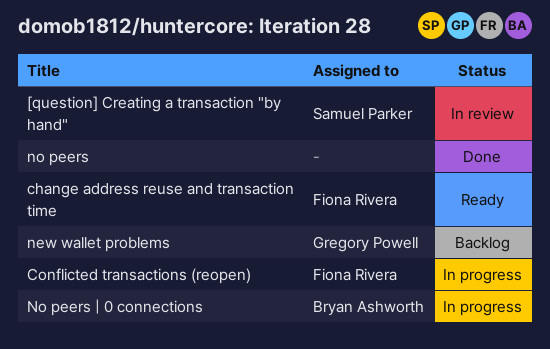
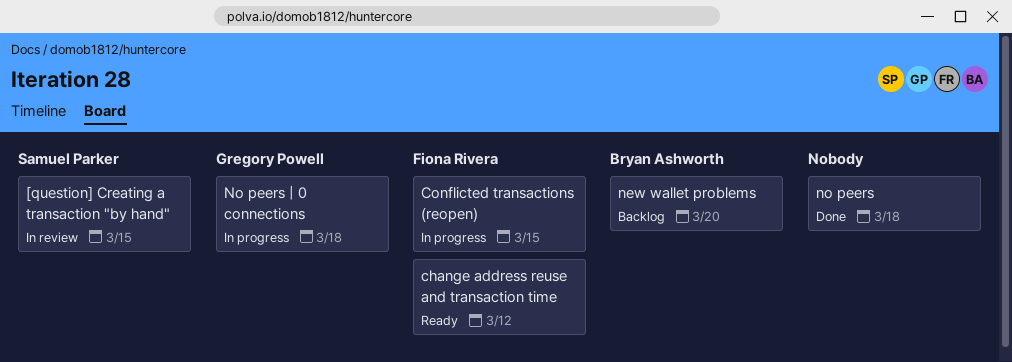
new wallet problems, owner: Gregory Powell -> Bryan Ashworth
No peers | 0 connections, owner: Bryan Ashworth -> Gregory Powell

